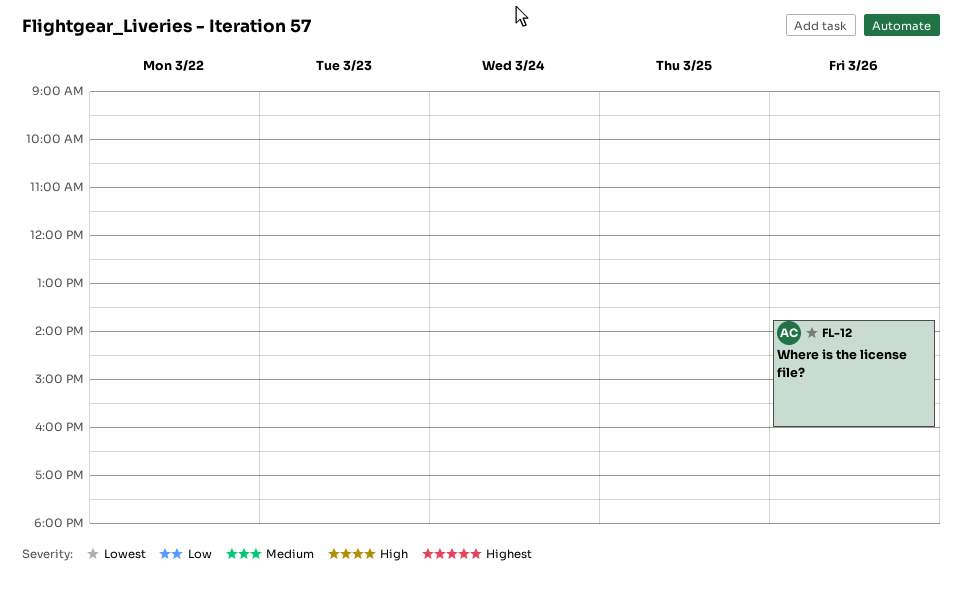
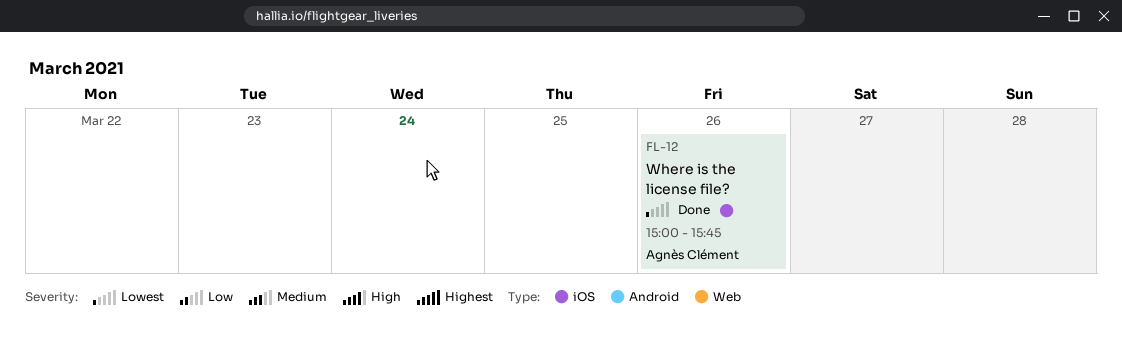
FL-12, begins: 13:45 -> 15:00
FL-12, ends: 16:00 -> 15:45

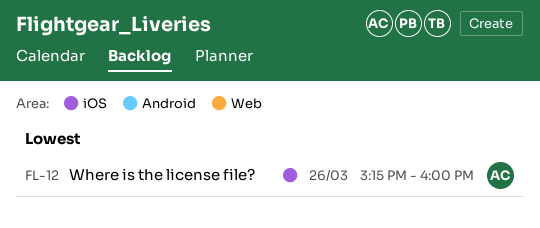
FL-12, begins: 15:00 -> 15:15
FL-12, ends: 15:45 -> 16:00

